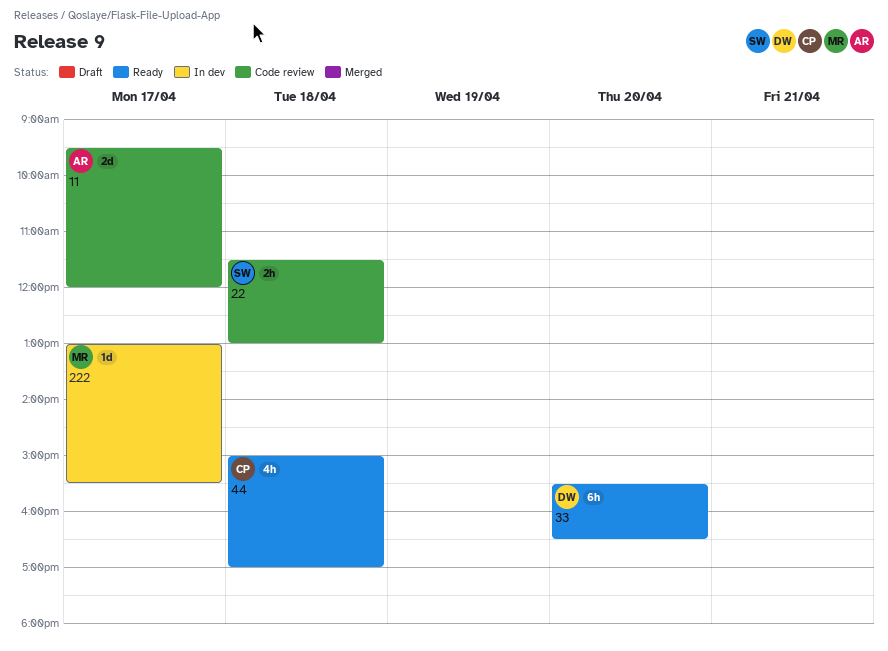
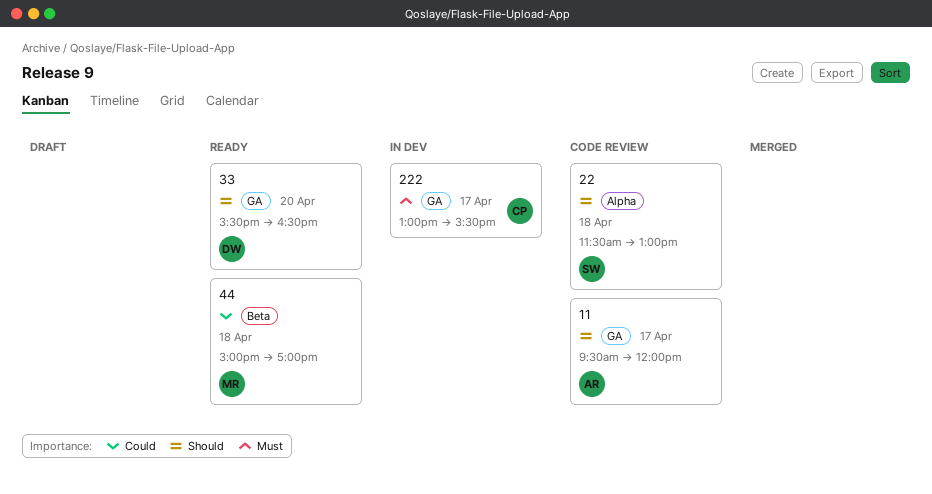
222, owner: MR -> CP
44, owner: CP -> MR

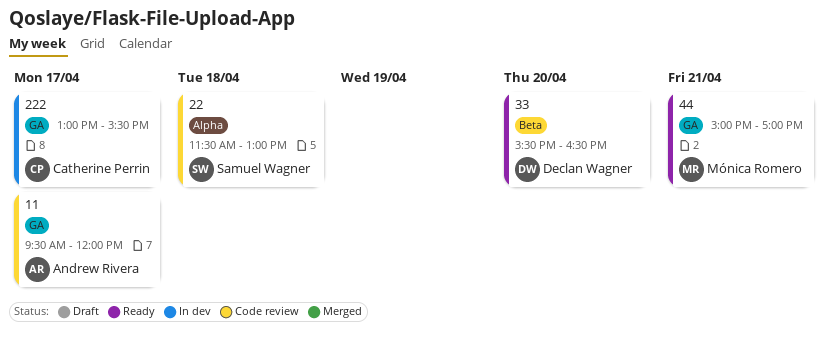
33, label: GA -> Beta
44, label: Beta -> GA
44, day: Apr 18 -> Apr 21

